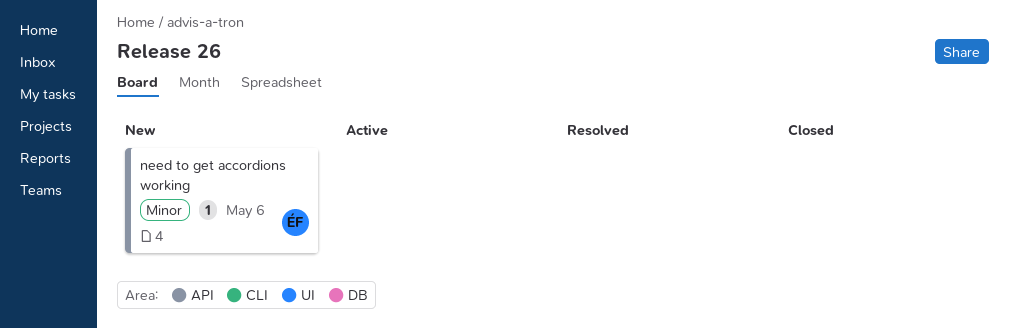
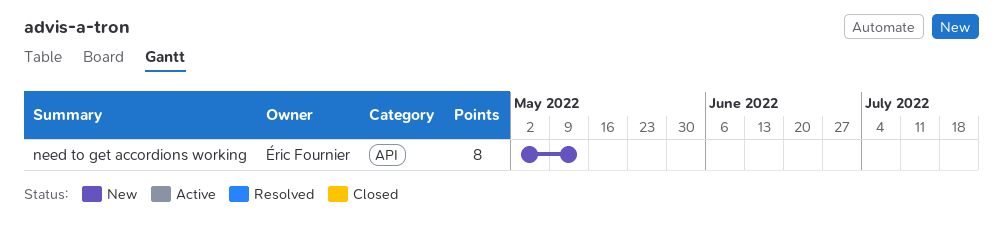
need to get accordions working, estimate: 1 -> 8
need to get accordions working, due: May 6 -> May 13

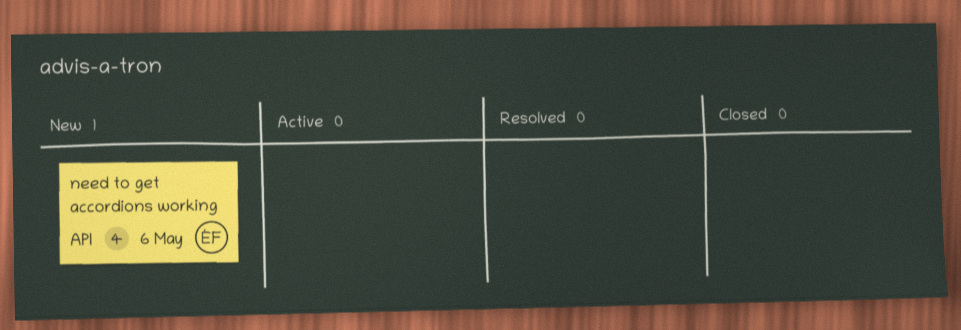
need to get accordions working, estimate: 8 -> 4
need to get accordions working, due: May 13 -> May 6

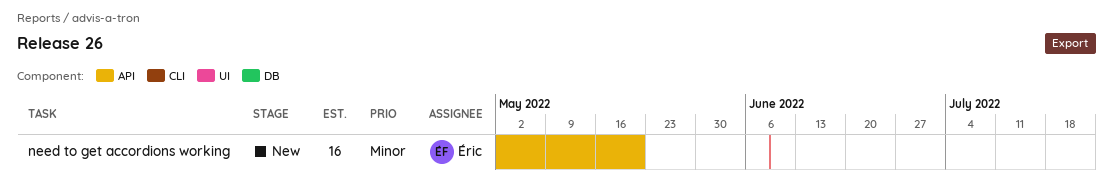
need to get accordions working, estimate: 4 -> 16
need to get accordions working, due: May 6 -> May 20

